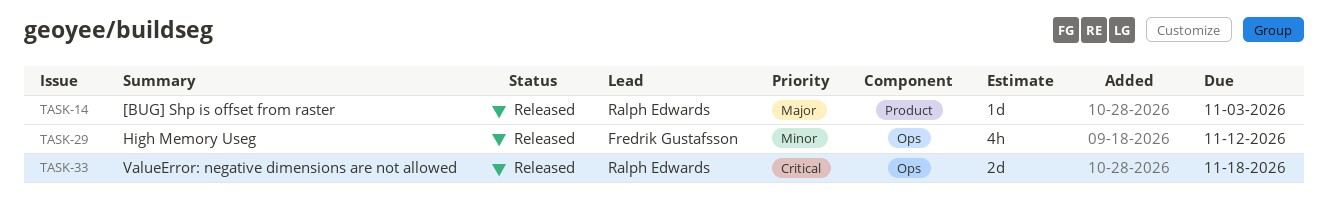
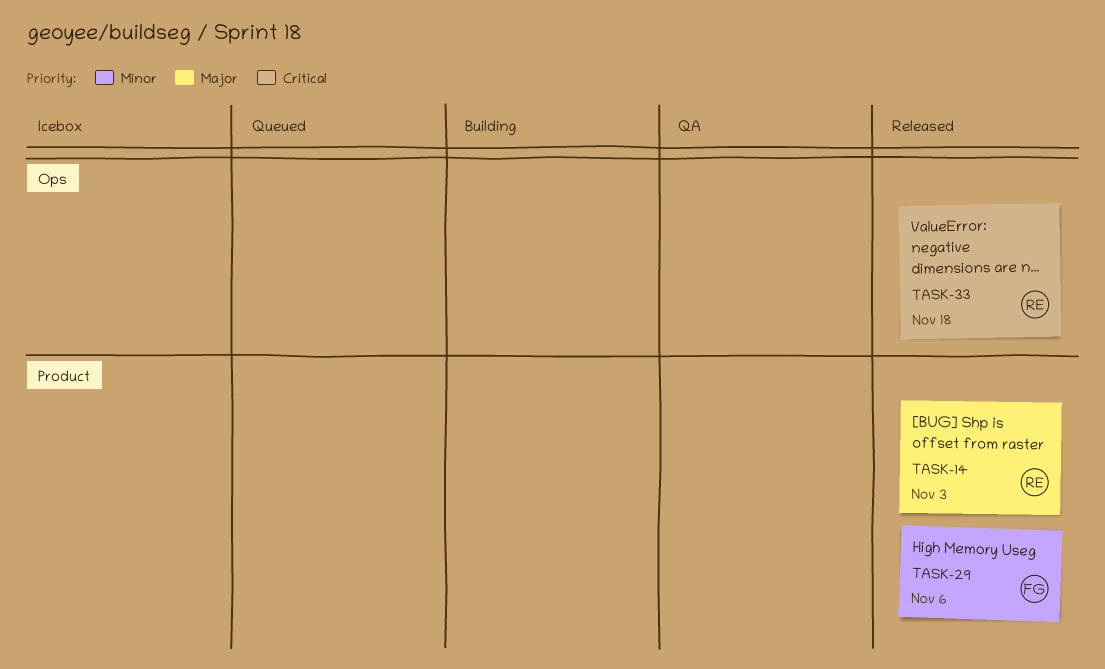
TASK-29, label: Ops -> Product
TASK-29, due: Nov 12 -> Nov 6

